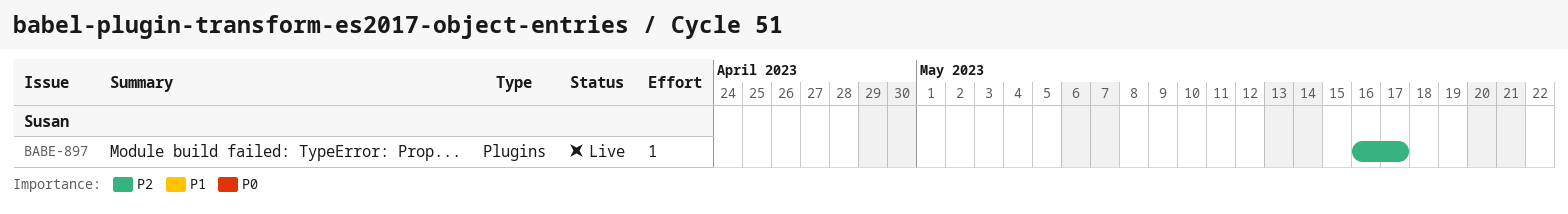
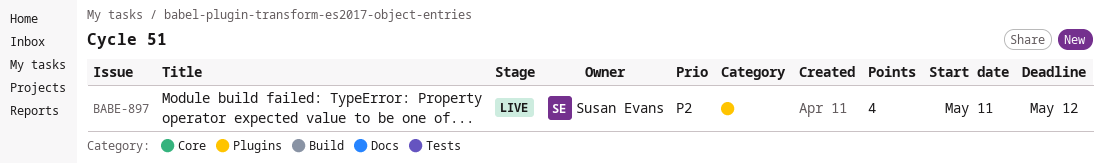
BABE-897, estimate: 1 -> 4
BABE-897, start: May 16 -> May 11
BABE-897, due: May 17 -> May 12

